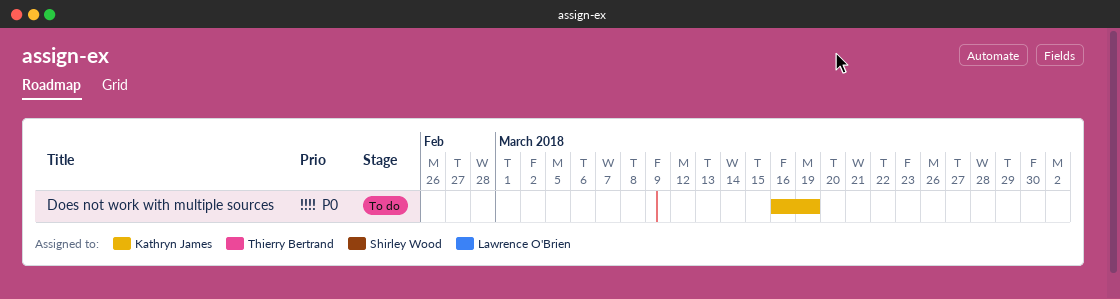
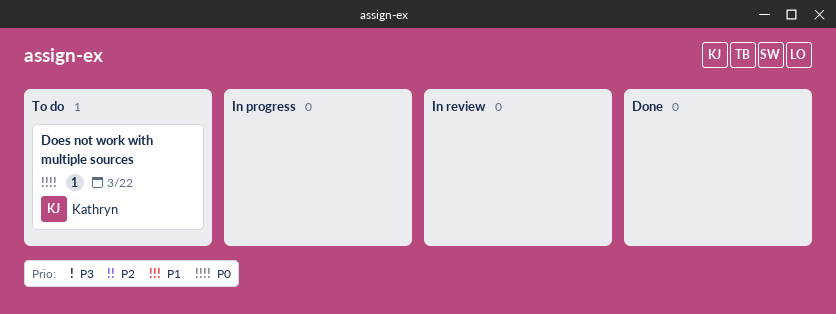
Does not work with multiple sources, due: Mar 19 -> Mar 22

